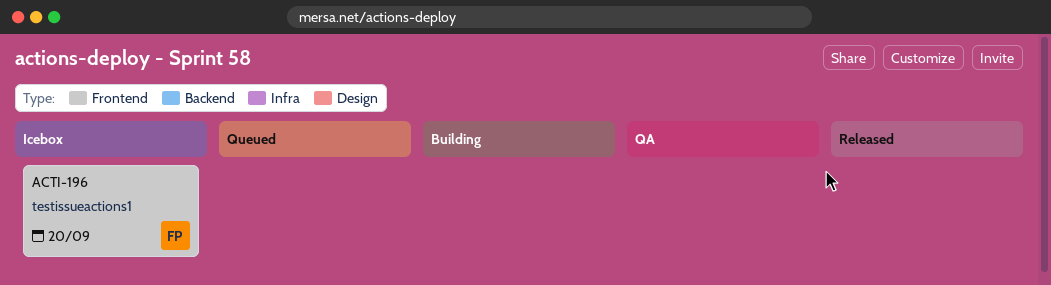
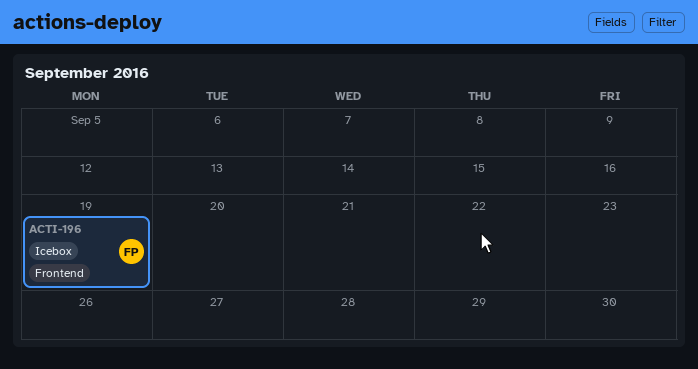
ACTI-196, due: Sep 20 -> Sep 19

